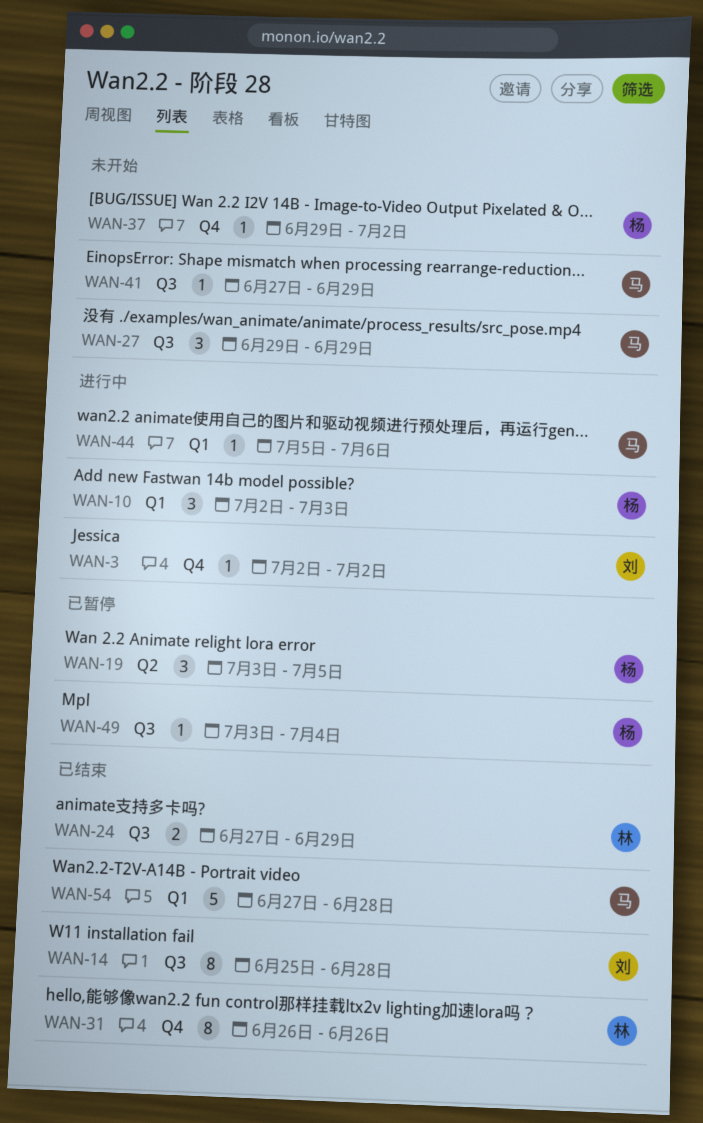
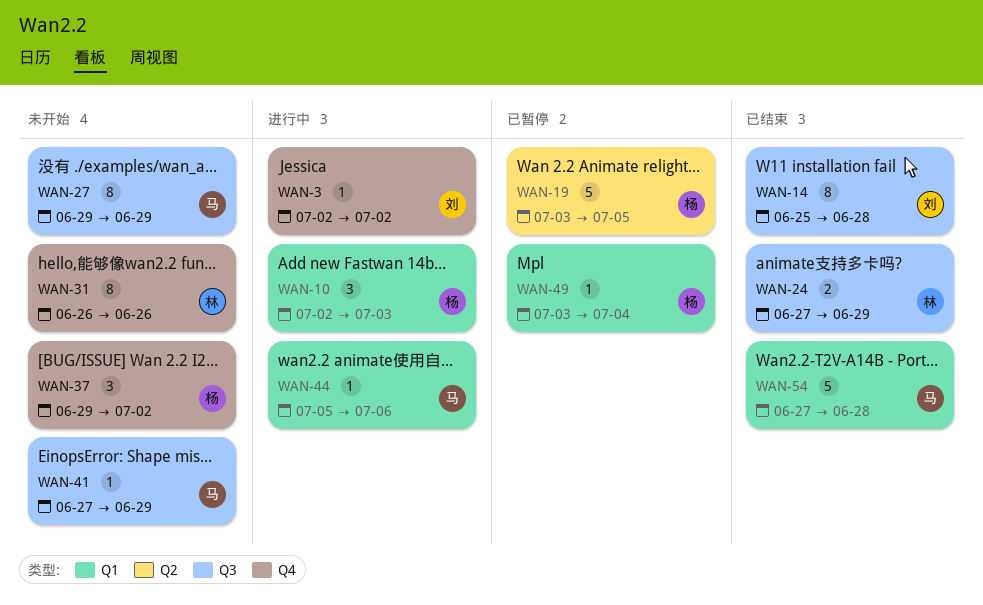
WAN-19, estimate: 3 -> 5
WAN-27, estimate: 3 -> 8
WAN-31, status: 已结束 -> 未开始
WAN-37, estimate: 1 -> 3
WAN-49, label: Q3 -> Q1

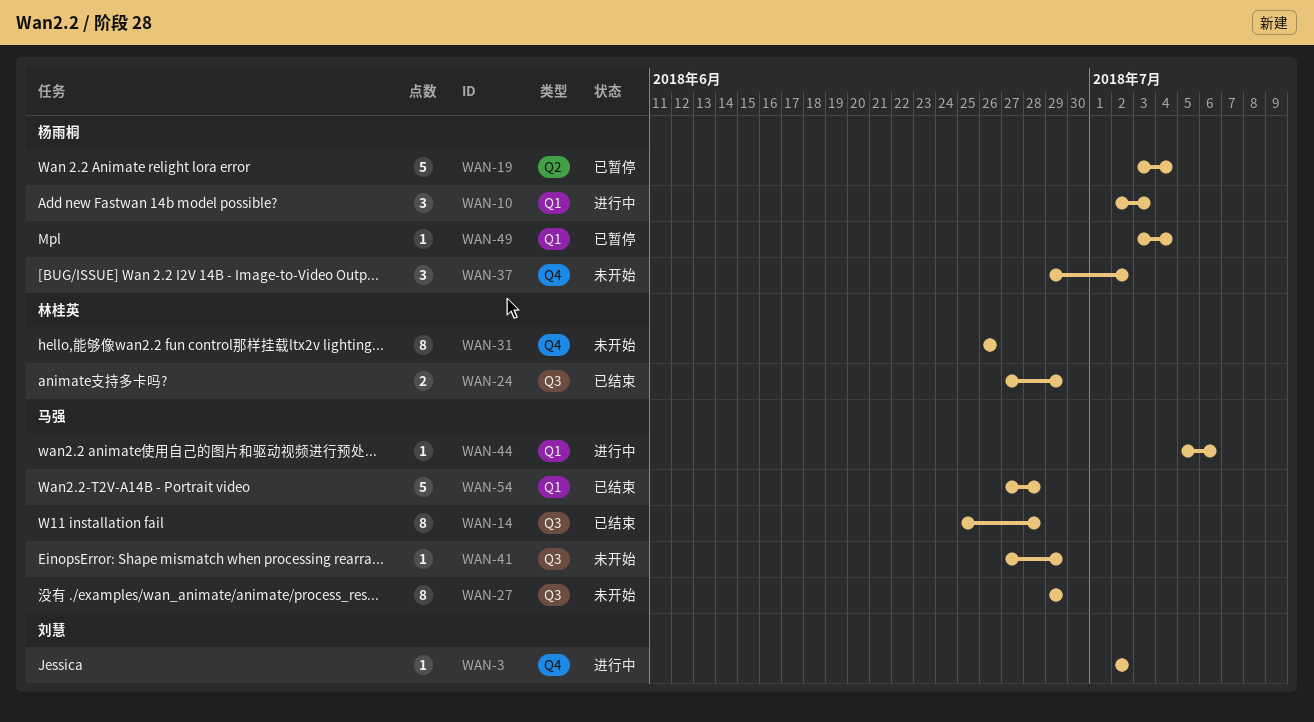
WAN-14, owner: 刘慧 -> 马强
WAN-19, due: Jul 5 -> Jul 4

